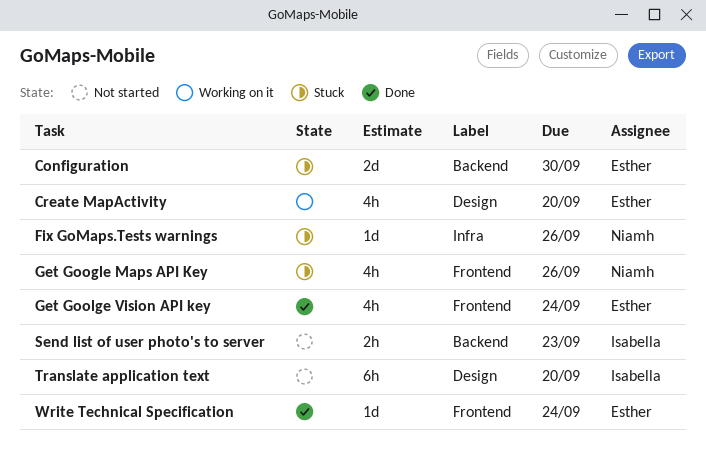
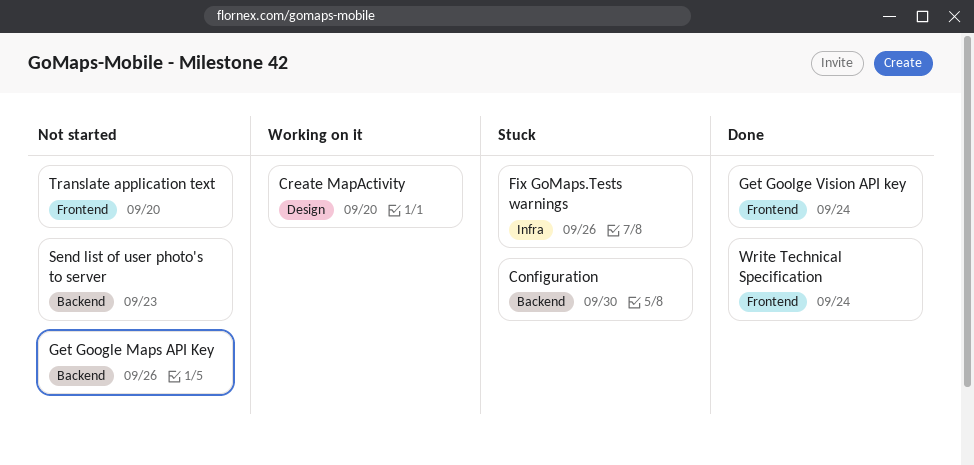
Get Google Maps API Key, status: Stuck -> Not started
Get Google Maps API Key, label: Frontend -> Backend
Translate application text, label: Design -> Frontend

